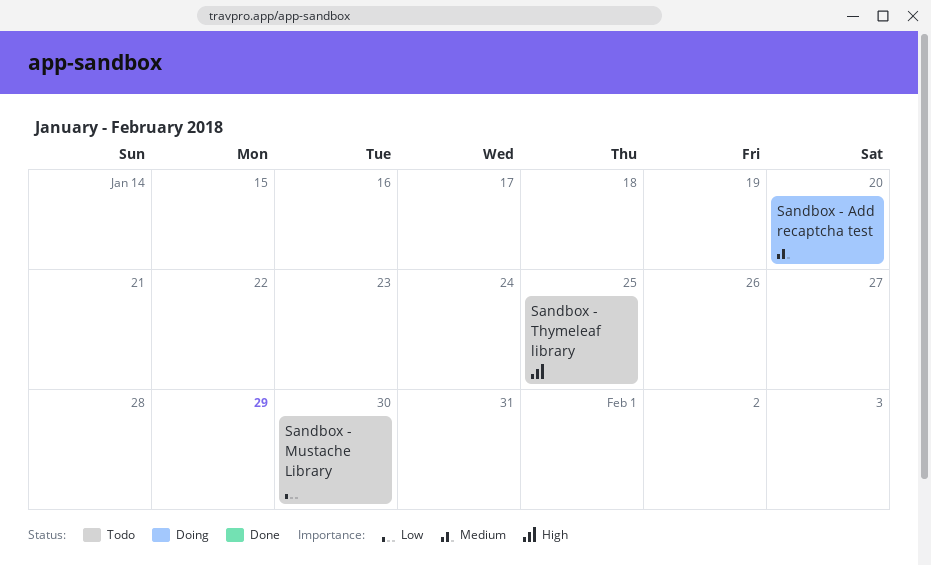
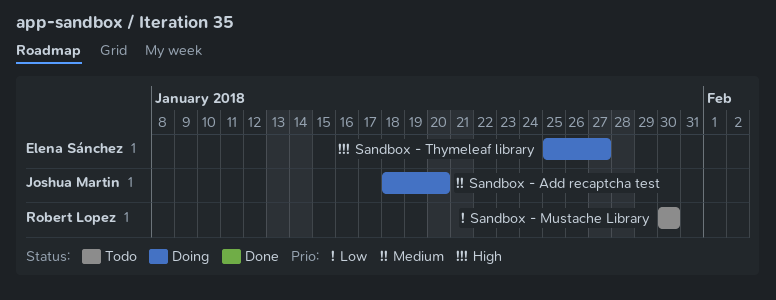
Sandbox - Thymeleaf library, status: Todo -> Doing
Sandbox - Thymeleaf library, due: Jan 25 -> Jan 27

